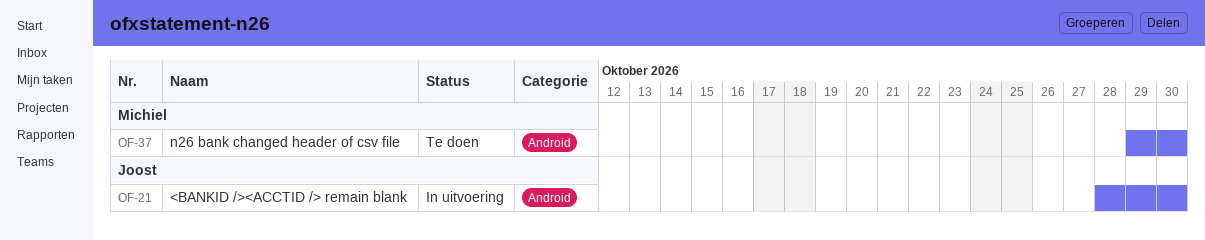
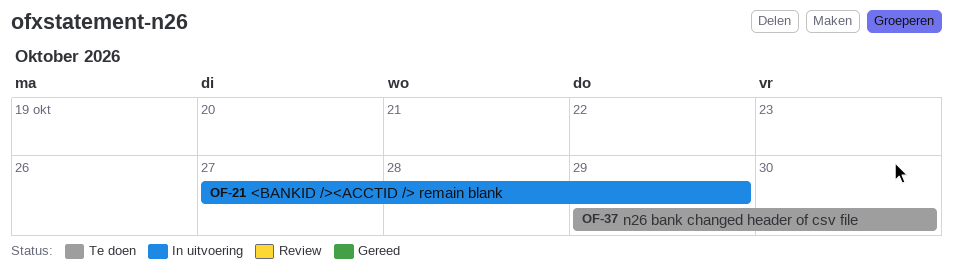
OF-21, start: Oct 28 -> Oct 27
OF-21, due: Oct 30 -> Oct 29

